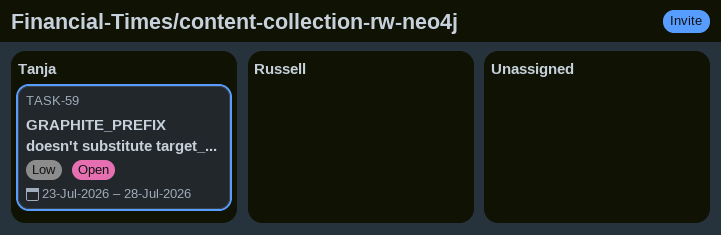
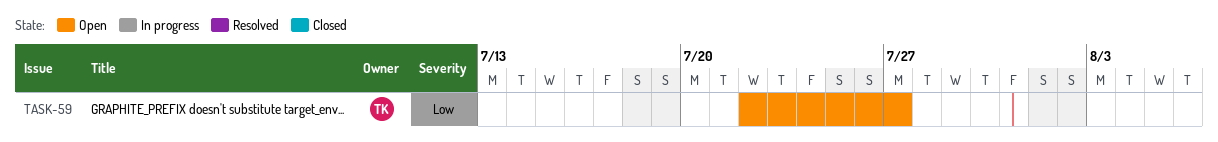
TASK-59, start: Jul 23 -> Jul 22
TASK-59, due: Jul 28 -> Jul 27

